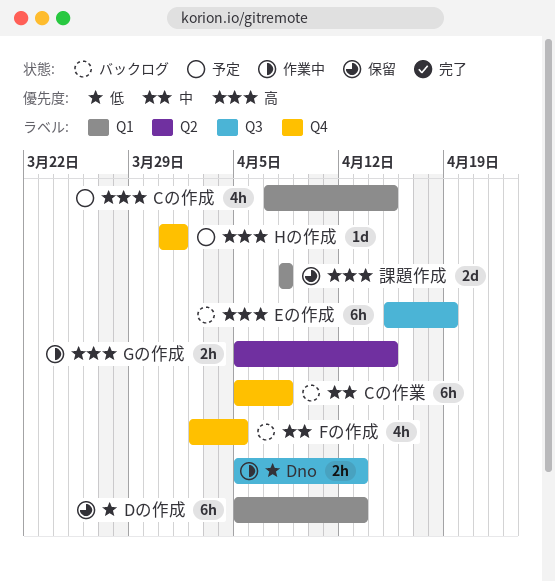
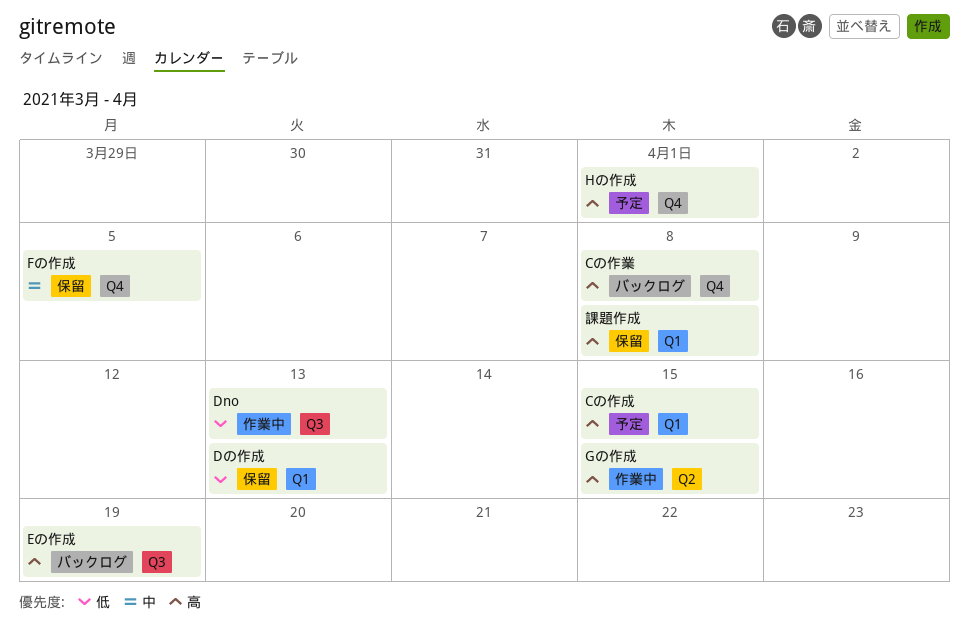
Cの作業, priority: 中 -> 高
Fの作成, status: バックログ -> 保留

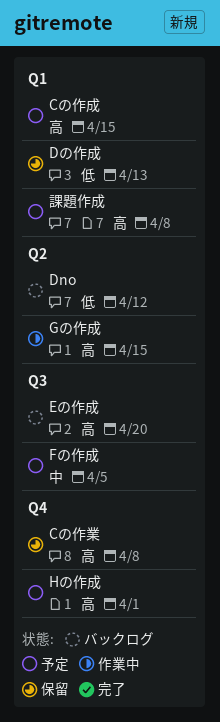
Cの作業, status: バックログ -> 保留
Dno, status: 作業中 -> バックログ
Dno, label: Q3 -> Q2
Dno, due: Apr 13 -> Apr 12
Eの作成, due: Apr 19 -> Apr 20
Fの作成, status: 保留 -> 予定
Fの作成, label: Q4 -> Q3
課題作成, status: 保留 -> 予定

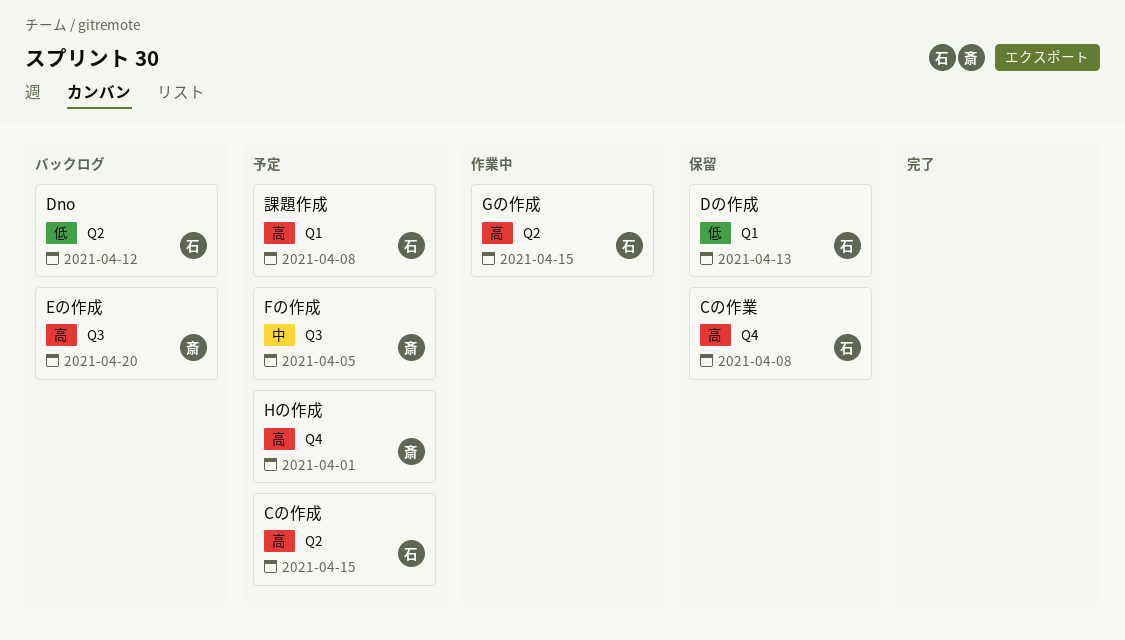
Cの作成, label: Q1 -> Q2

